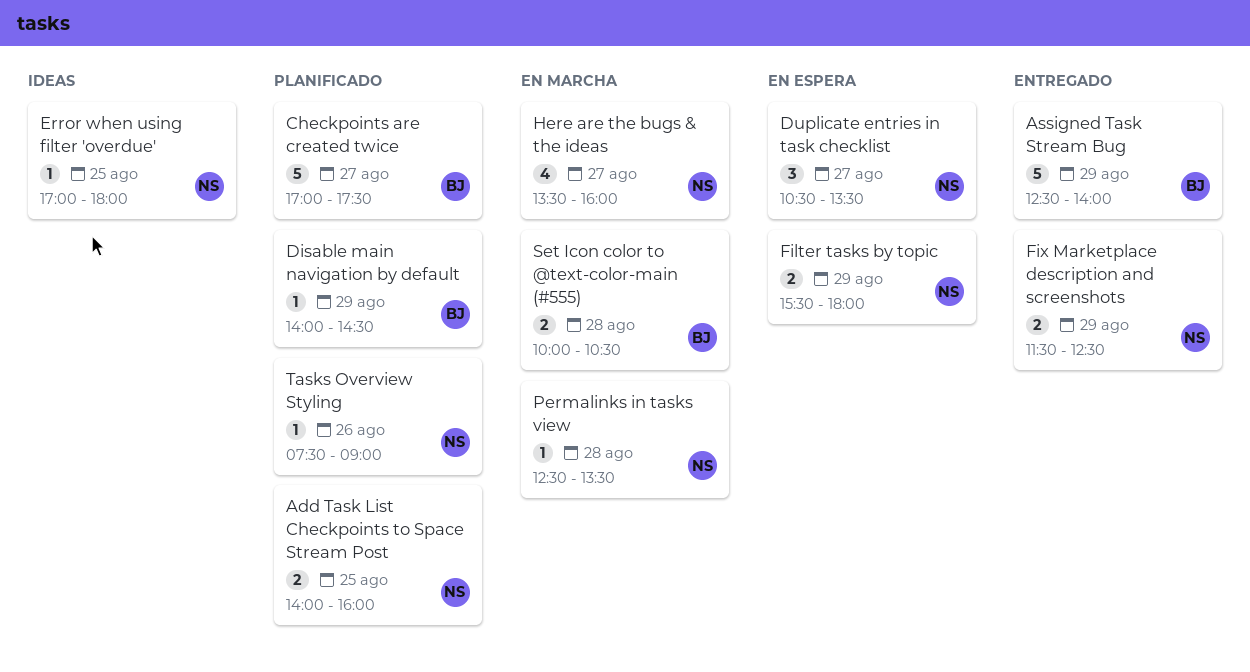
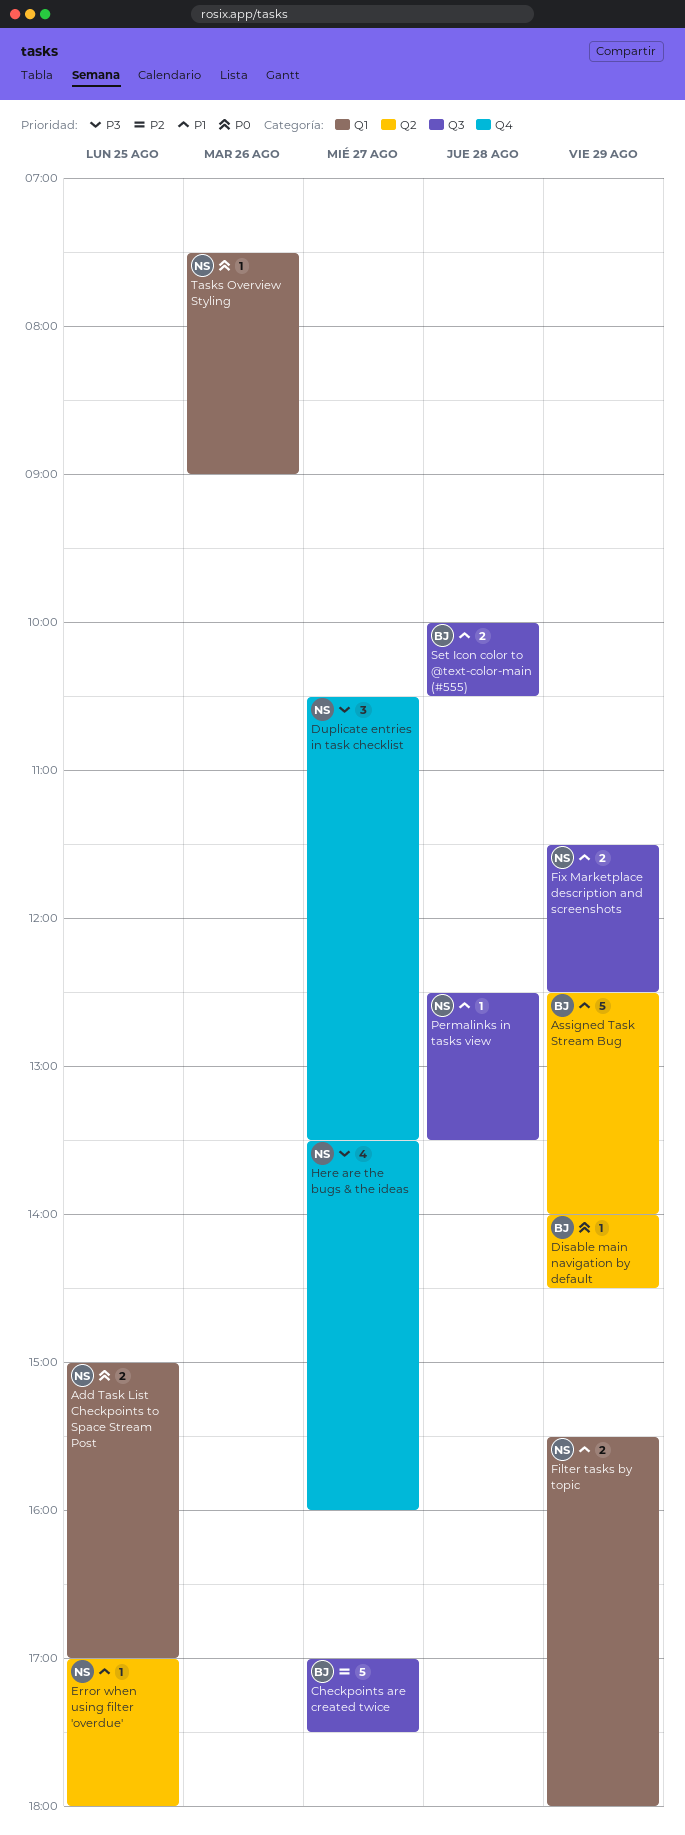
Add Task List Checkpoints to Space Stream Post, begins: 14:00 -> 15:00
Add Task List Checkpoints to Space Stream Post, ends: 16:00 -> 17:00

